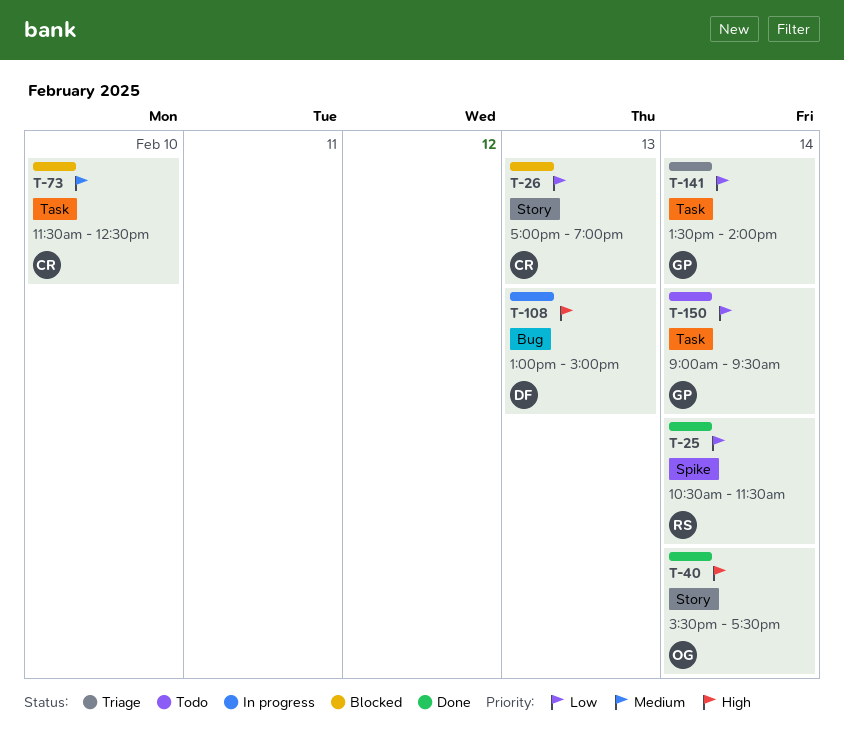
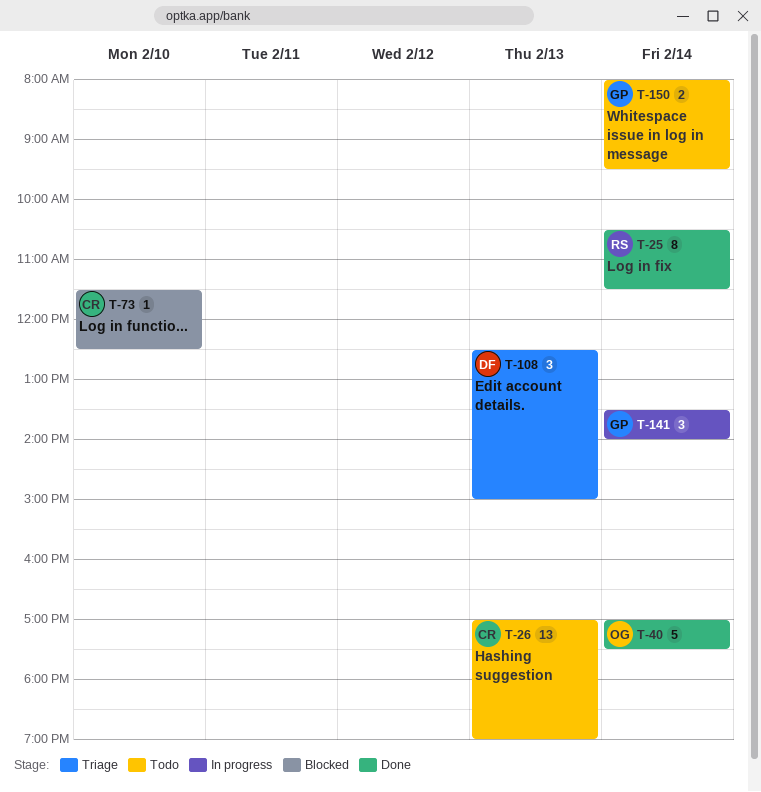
T-26, status: Blocked -> Todo
T-40, begins: 15:30 -> 17:00
T-108, status: In progress -> Triage
T-108, begins: 13:00 -> 12:30
T-141, status: Triage -> In progress
T-150, begins: 09:00 -> 08:00

